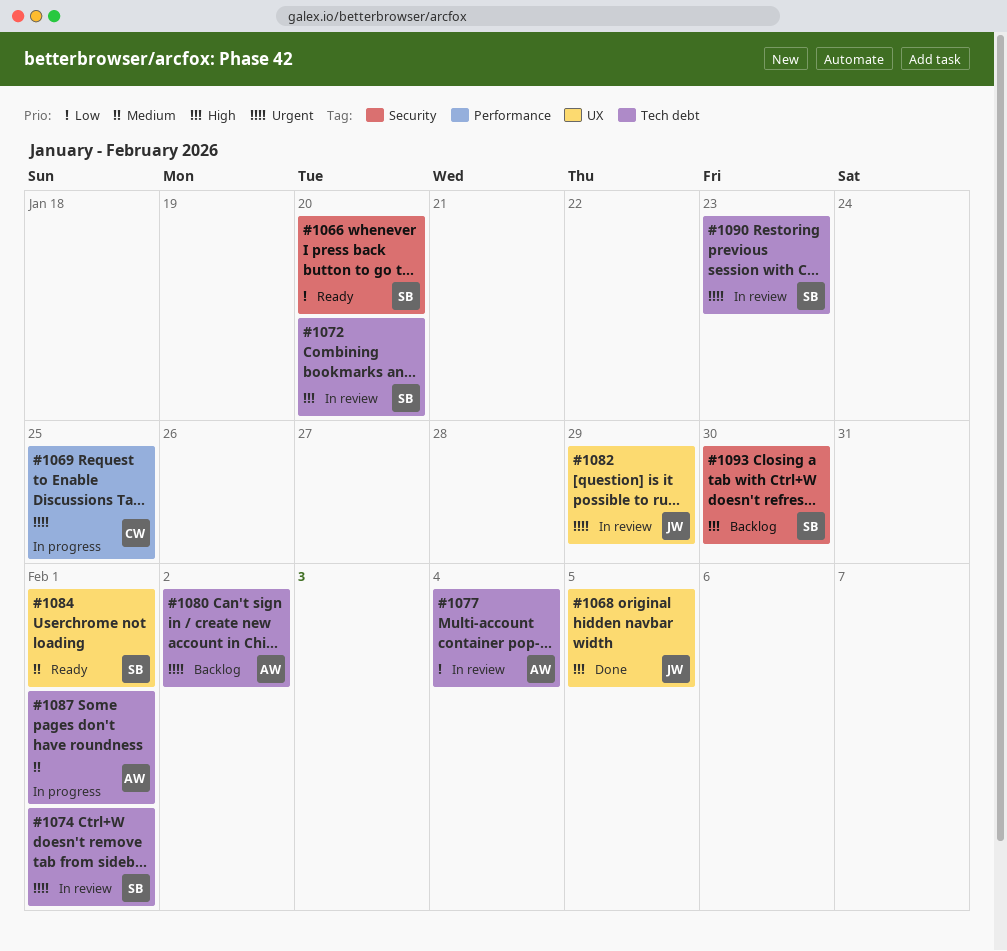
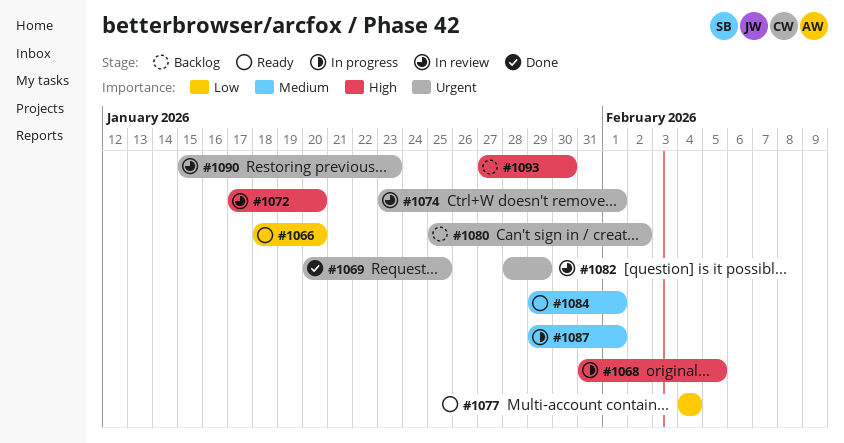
#1068, status: Done -> In progress
#1069, status: In progress -> Done
#1077, status: In review -> Ready

